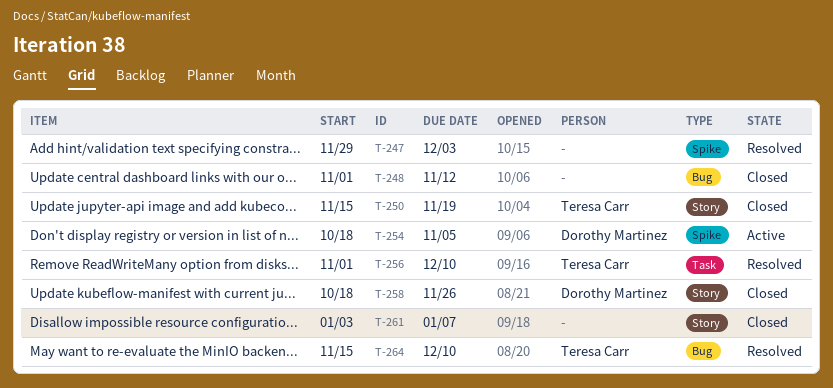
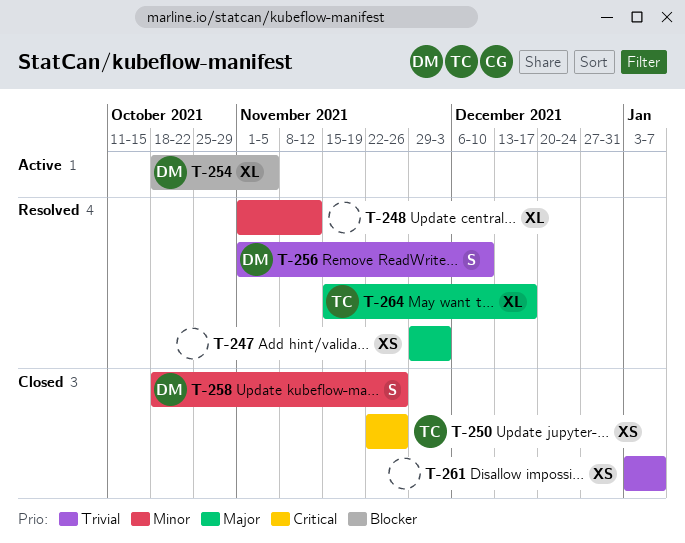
T-248, status: Closed -> Resolved
T-250, start: Nov 15 -> Nov 22
T-250, due: Nov 19 -> Nov 26
T-256, owner: Teresa Carr -> Dorothy Martinez
T-264, due: Dec 10 -> Dec 17

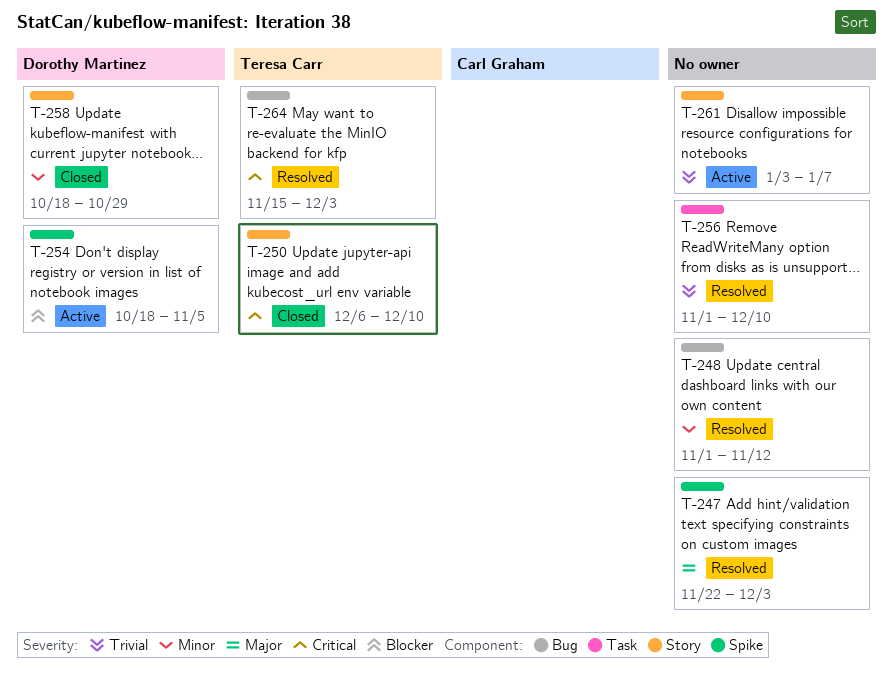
T-247, start: Nov 29 -> Nov 22
T-250, start: Nov 22 -> Dec 6
T-250, due: Nov 26 -> Dec 10
T-256, owner: Dorothy Martinez -> none
T-258, due: Nov 26 -> Oct 29
T-261, status: Closed -> Active
T-264, priority: Major -> Critical
T-264, due: Dec 17 -> Dec 3

